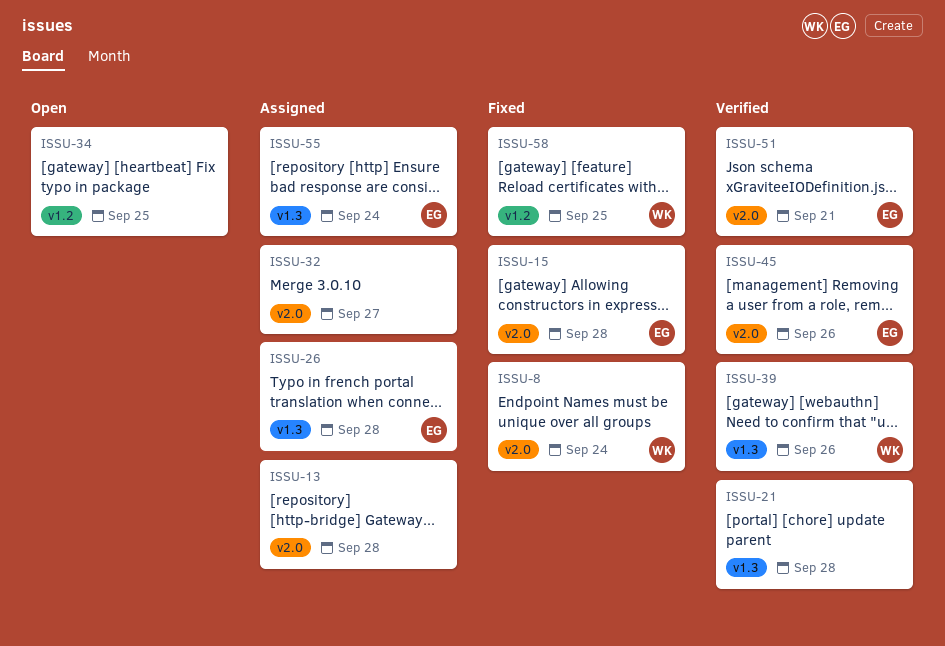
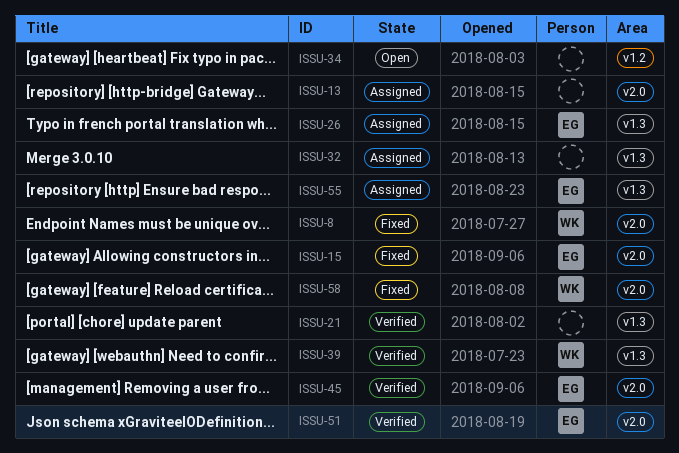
ISSU-32, label: v2.0 -> v1.3
ISSU-58, label: v1.2 -> v2.0

